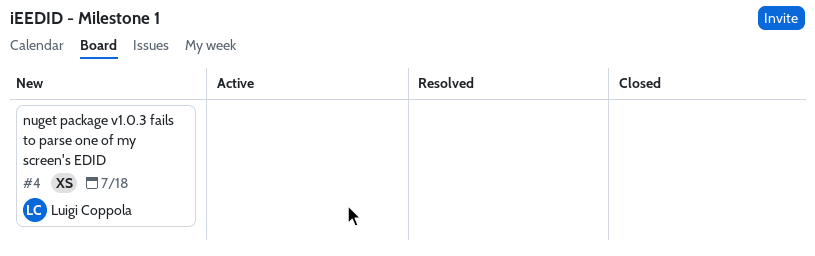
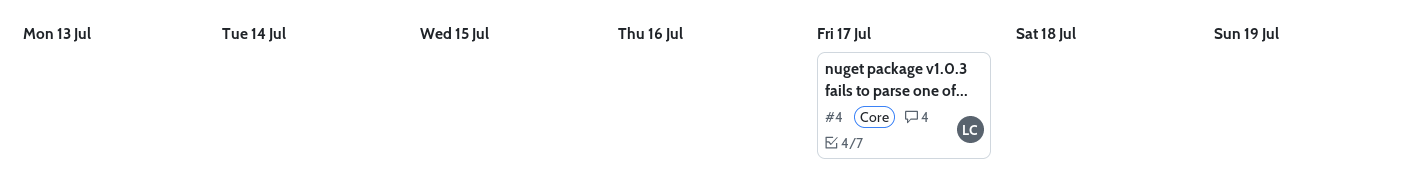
#4, due: Jul 18 -> Jul 17

